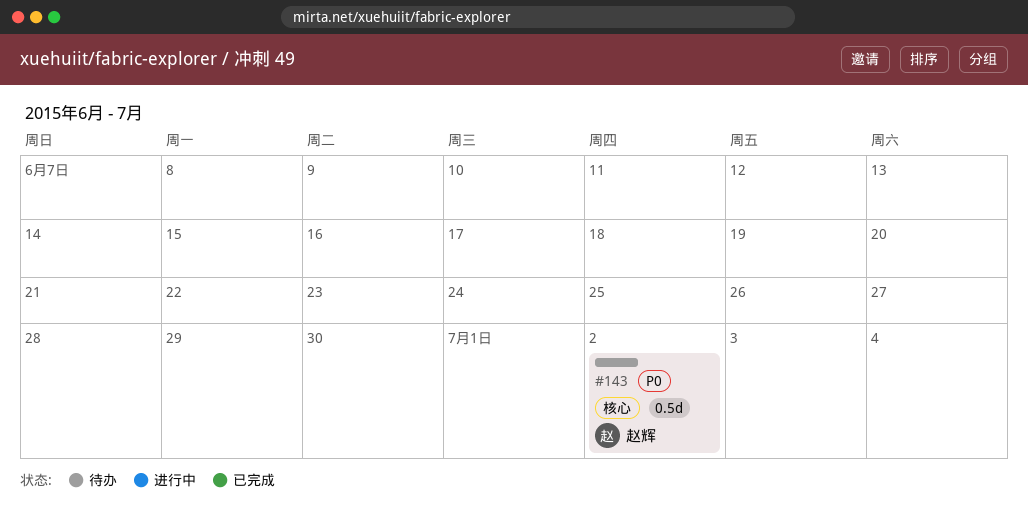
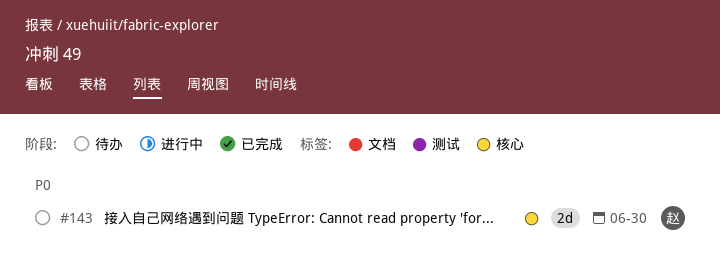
#143, estimate: 0.5d -> 2d
#143, due: Jul 2 -> Jun 30

